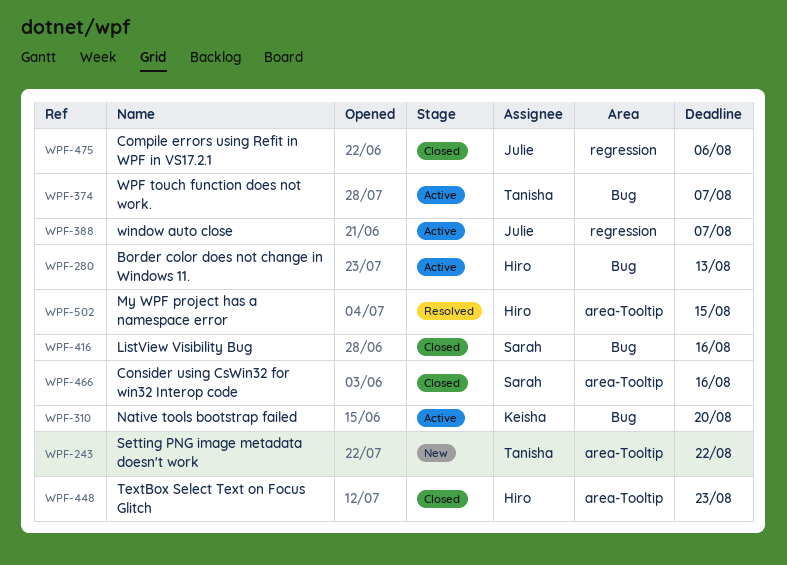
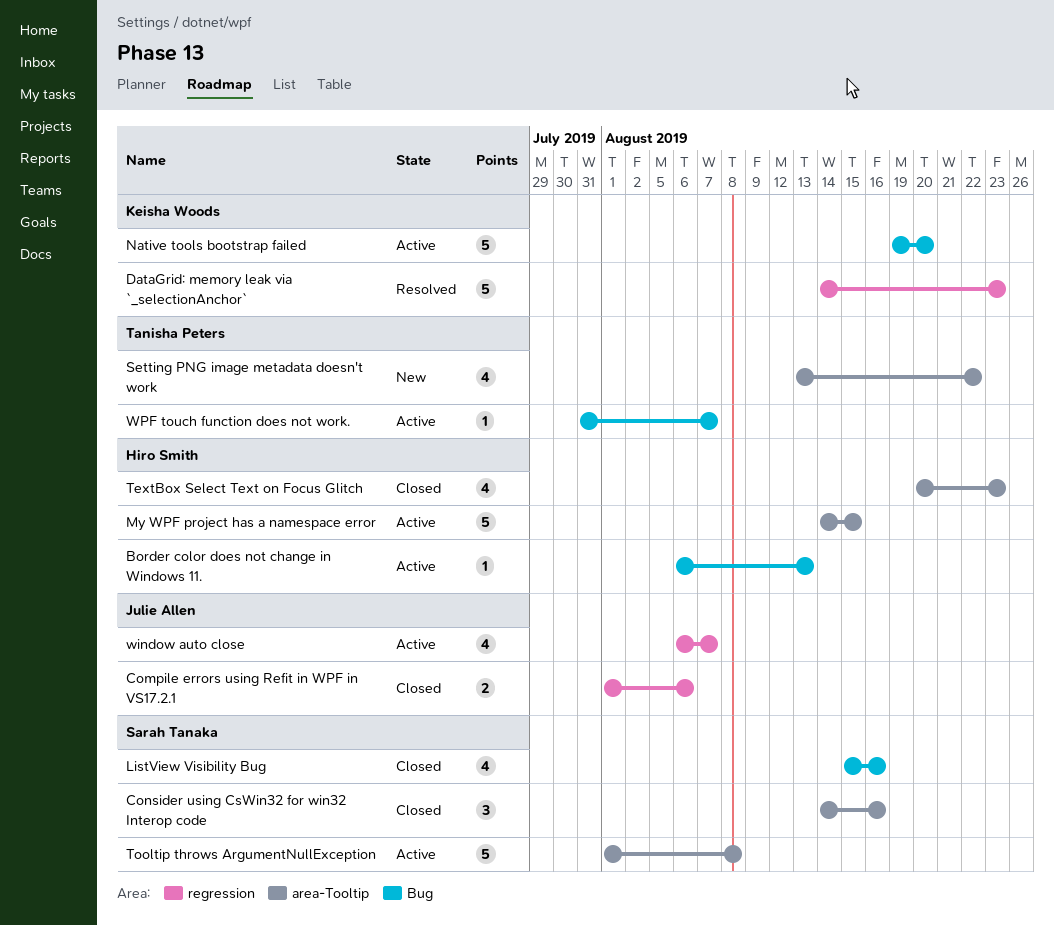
DataGrid: memory leak via `_selectionAnchor`: none -> present
My WPF project has a namespace error, status: Resolved -> Active
Tooltip throws ArgumentNullException: none -> present

